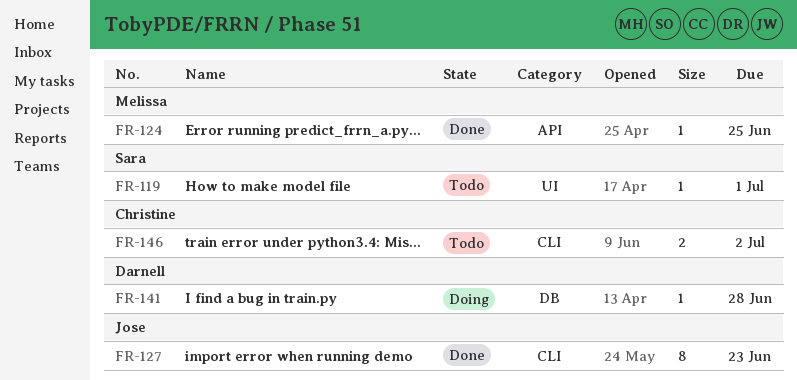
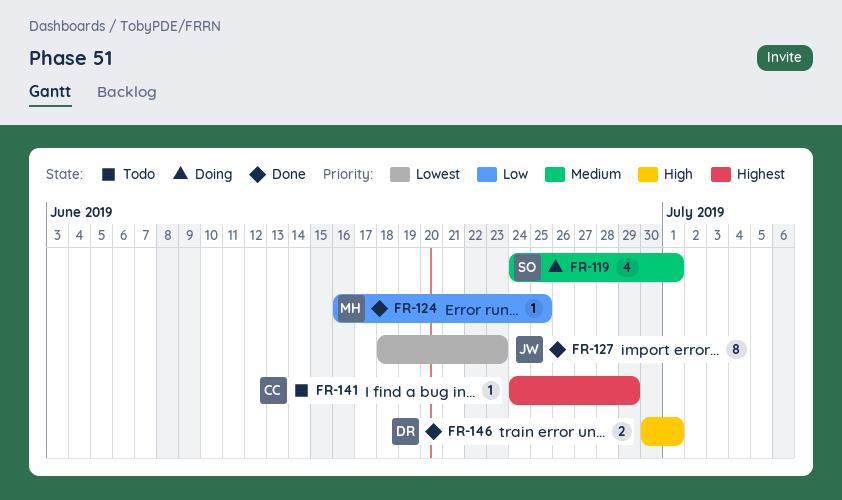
FR-119, status: Todo -> Doing
FR-119, estimate: 1 -> 4
FR-141, status: Doing -> Todo
FR-141, owner: Darnell -> Christine
FR-141, due: Jun 28 -> Jun 29
FR-146, status: Todo -> Done
FR-146, owner: Christine -> Darnell
FR-146, due: Jul 2 -> Jul 1

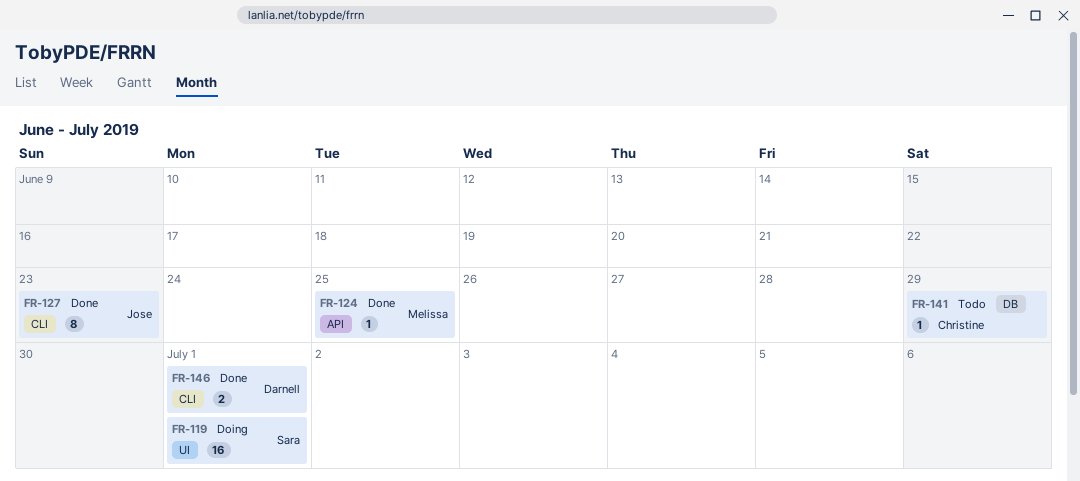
FR-119, estimate: 4 -> 16

